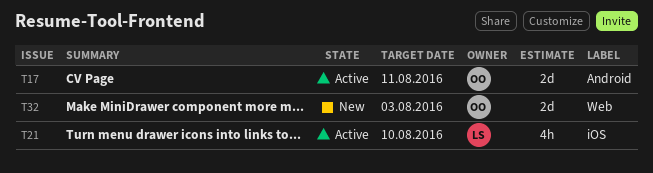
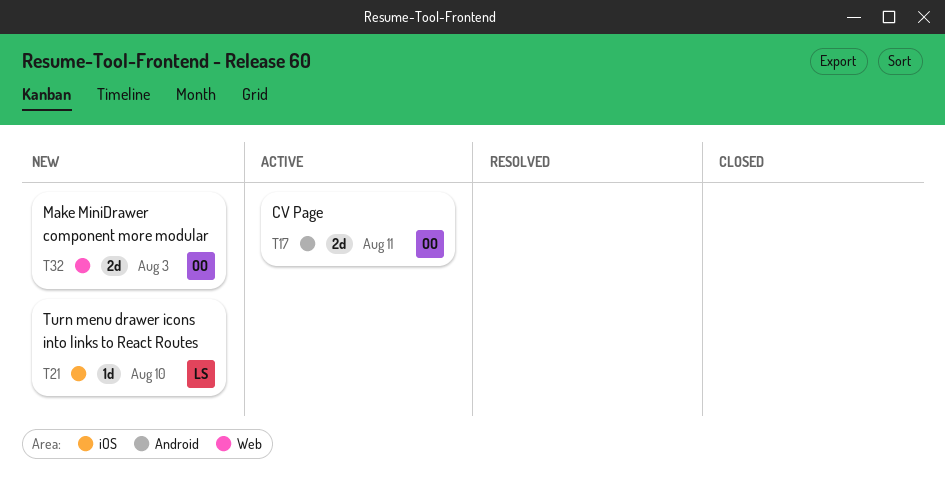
T21, status: Active -> New
T21, estimate: 4h -> 1d

